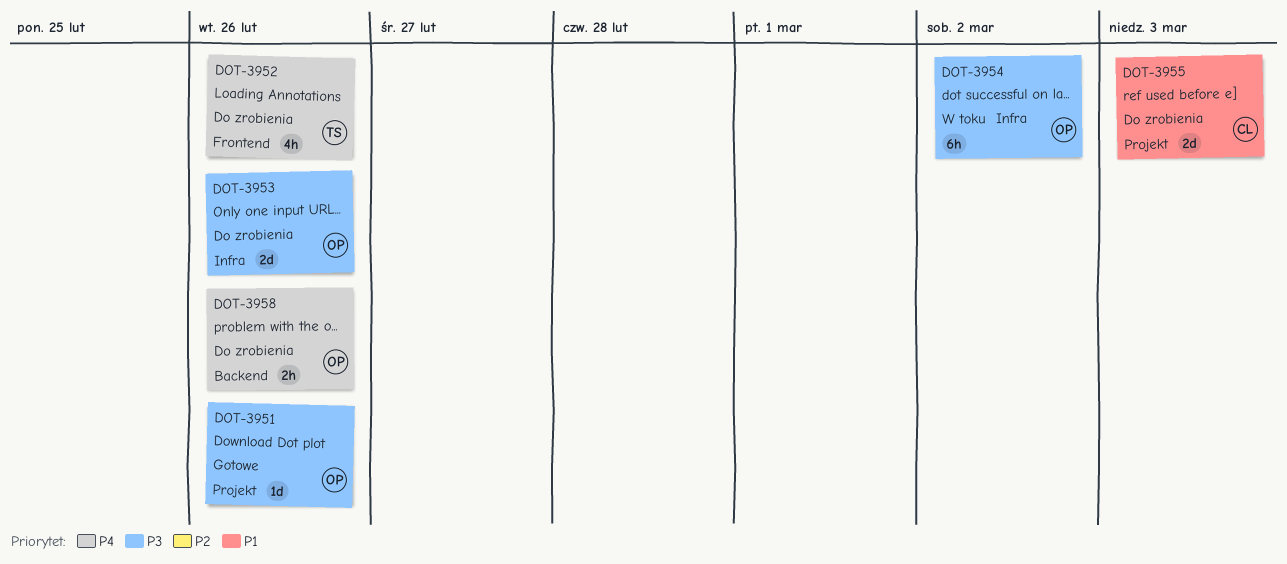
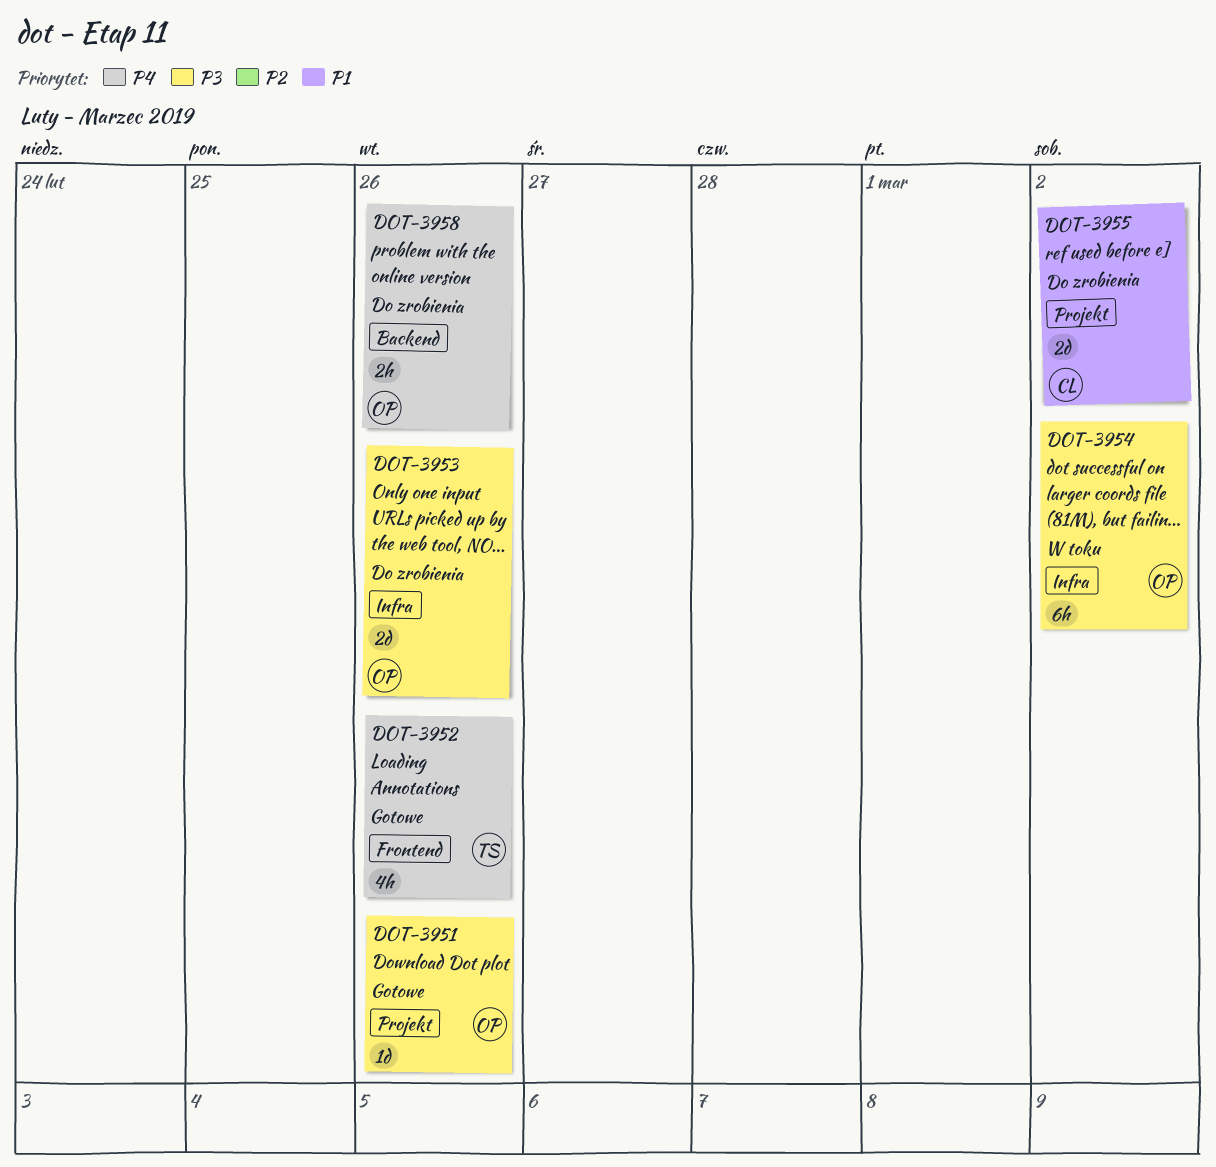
DOT-3952, status: Do zrobienia -> Gotowe
DOT-3955, due: Mar 3 -> Mar 2

